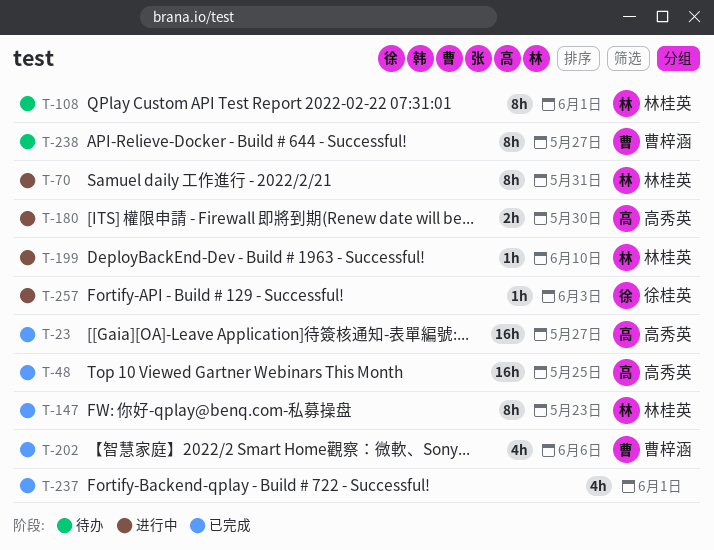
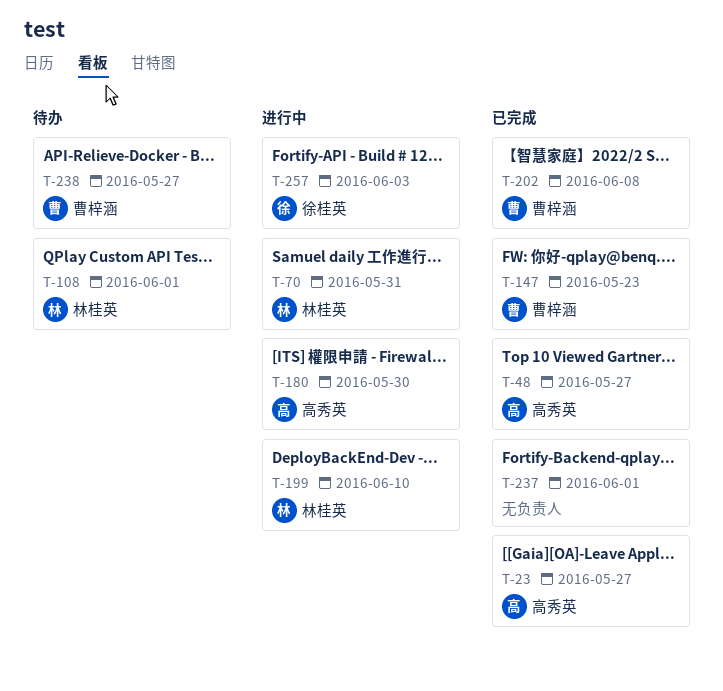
T-48, due: May 25 -> May 27
T-147, owner: 林桂英 -> 曹梓涵
T-202, due: Jun 6 -> Jun 8

